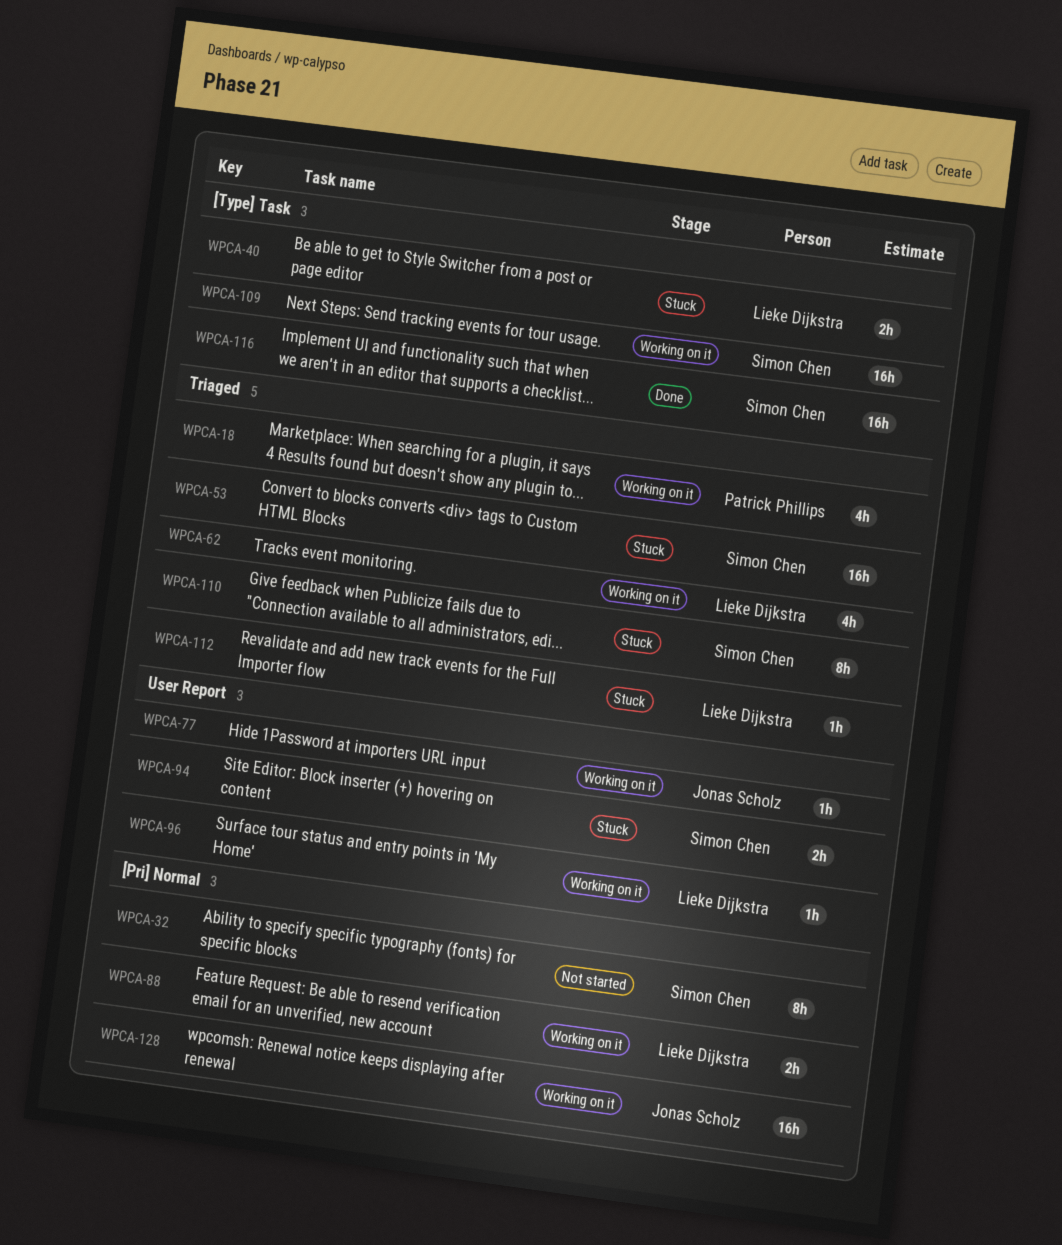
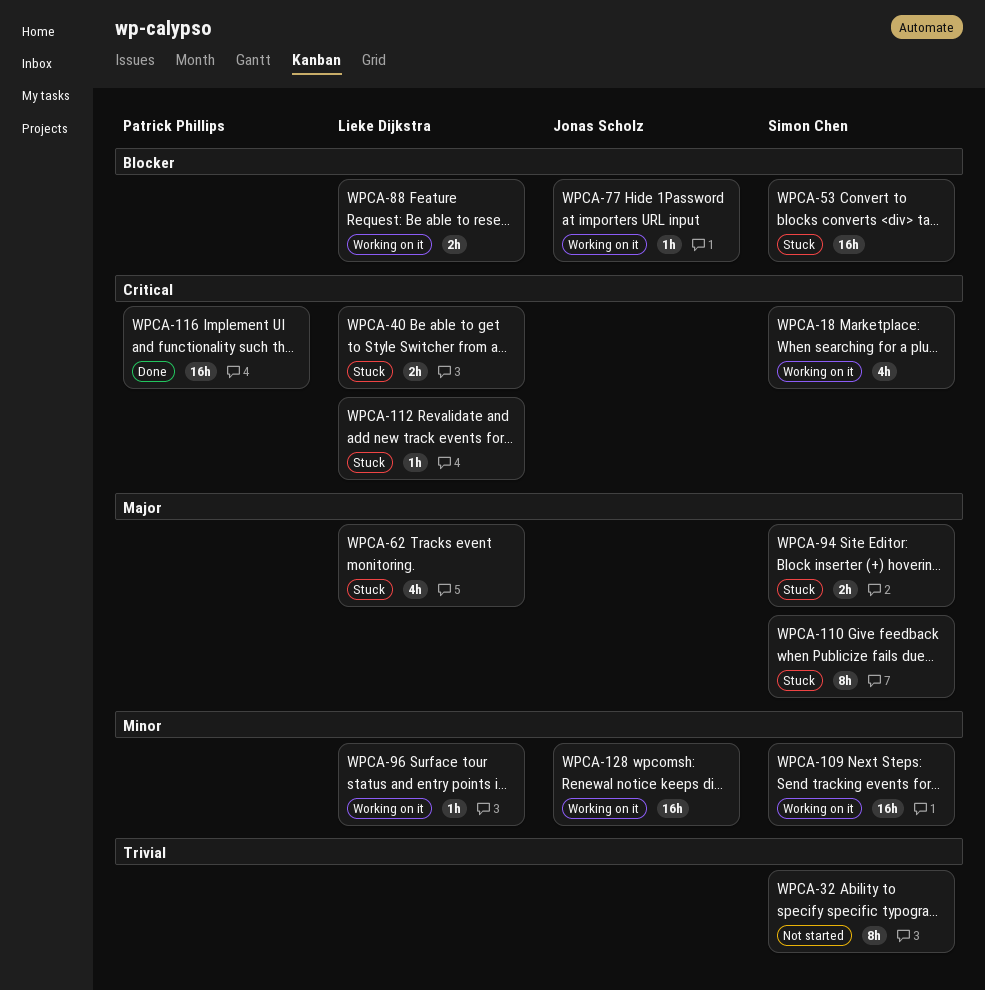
WPCA-18, owner: Patrick Phillips -> Simon Chen
WPCA-62, status: Working on it -> Stuck
WPCA-116, owner: Simon Chen -> Patrick Phillips

